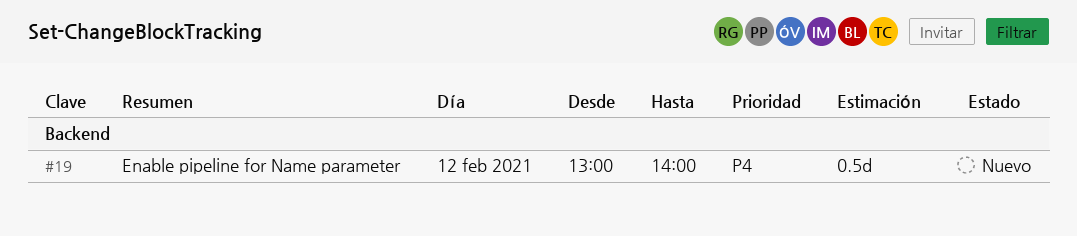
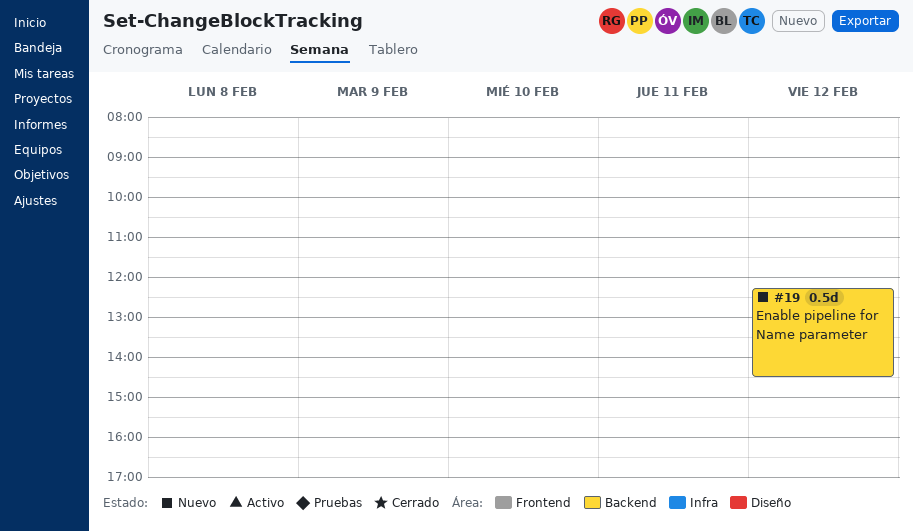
#19, begins: 13:00 -> 12:15
#19, ends: 14:00 -> 14:30

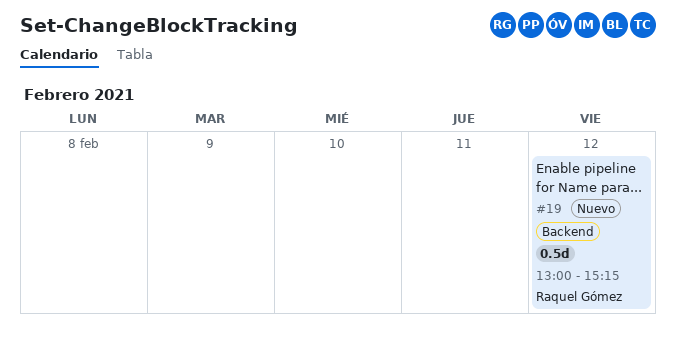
#19, begins: 12:15 -> 13:00
#19, ends: 14:30 -> 15:15

